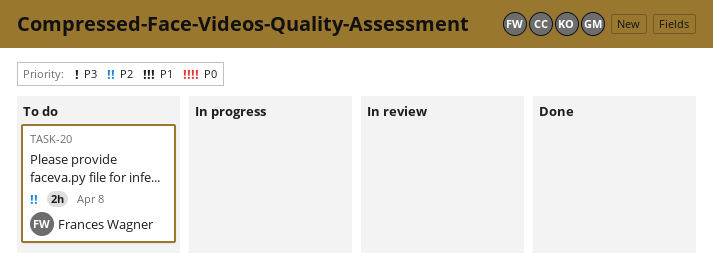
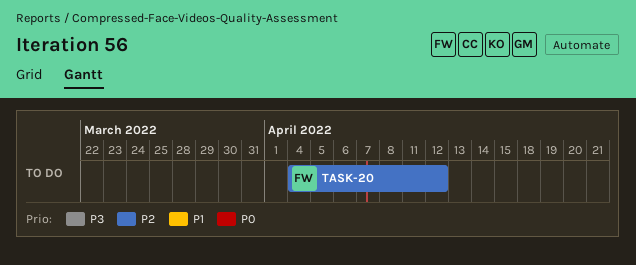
TASK-20, due: Apr 8 -> Apr 12

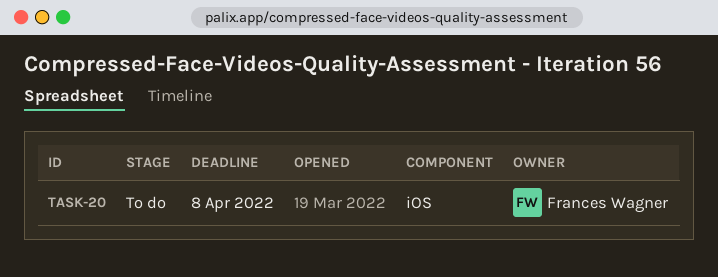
TASK-20, due: Apr 12 -> Apr 8

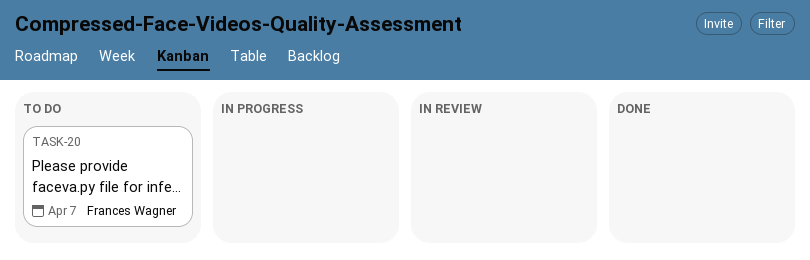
TASK-20, due: Apr 8 -> Apr 7

